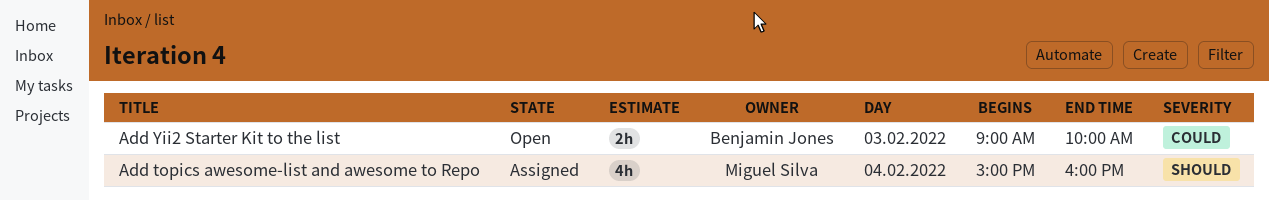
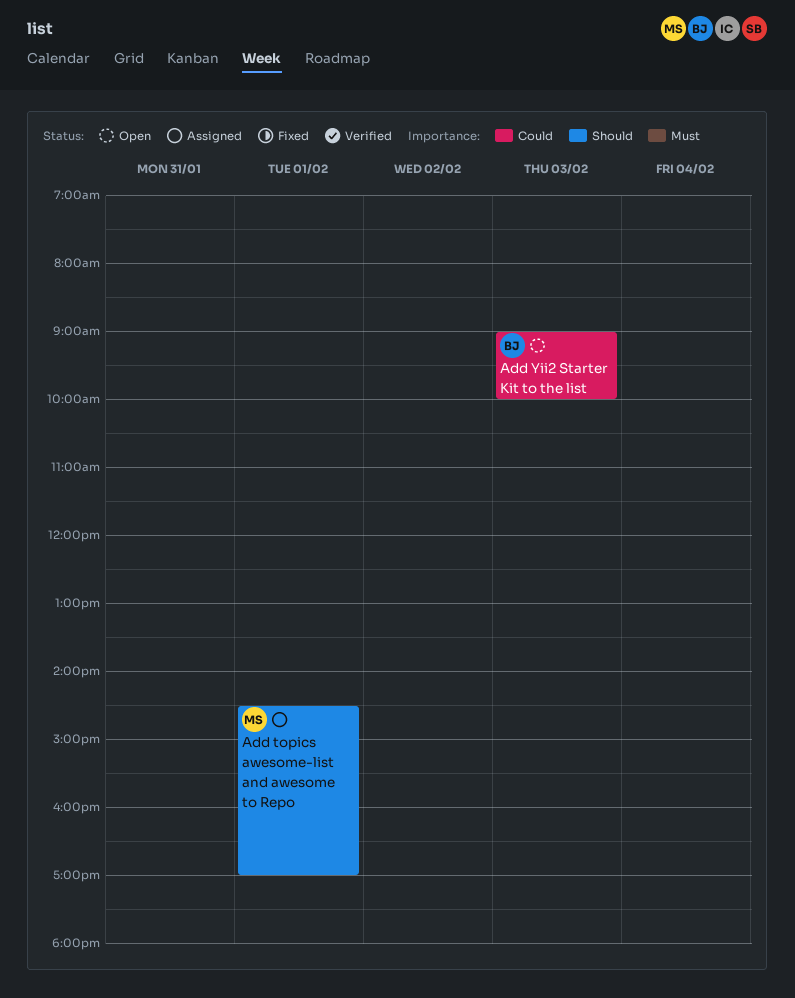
Add topics awesome-list and awesome to Repo, day: Feb 4 -> Feb 1
Add topics awesome-list and awesome to Repo, begins: 15:00 -> 14:30
Add topics awesome-list and awesome to Repo, ends: 16:00 -> 17:00

